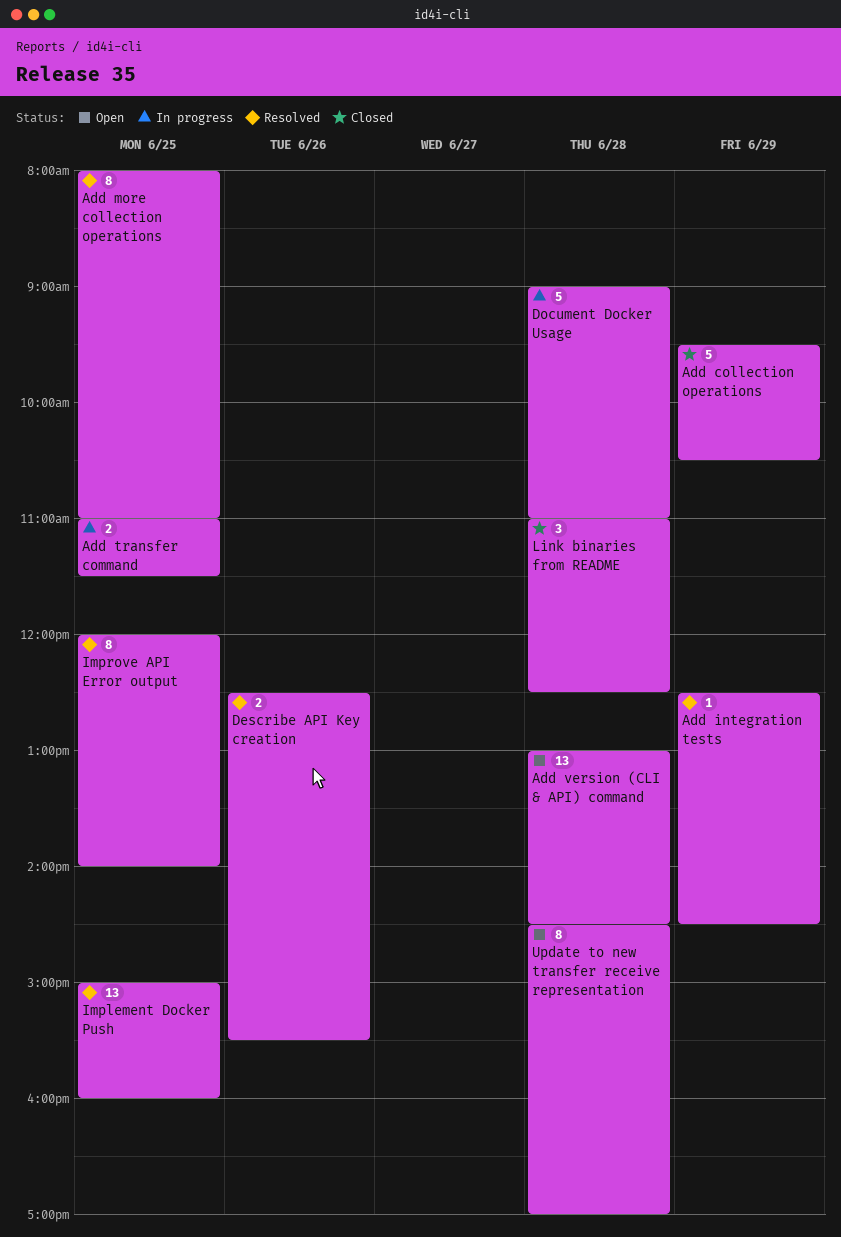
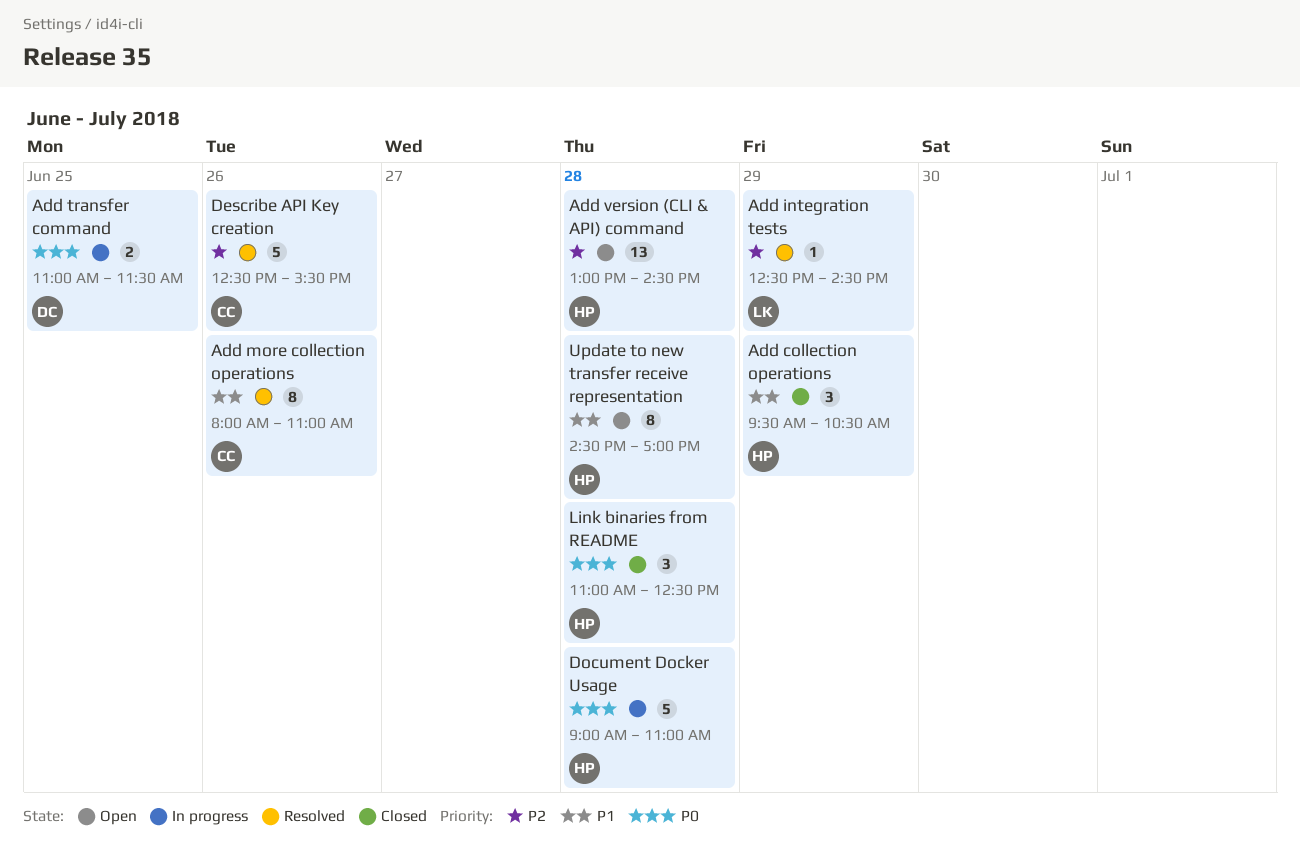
Add collection operations, estimate: 5 -> 3
Add more collection operations, day: Jun 25 -> Jun 26
Describe API Key creation, estimate: 2 -> 5
Implement Docker Push: present -> none
Improve API Error output: present -> none

